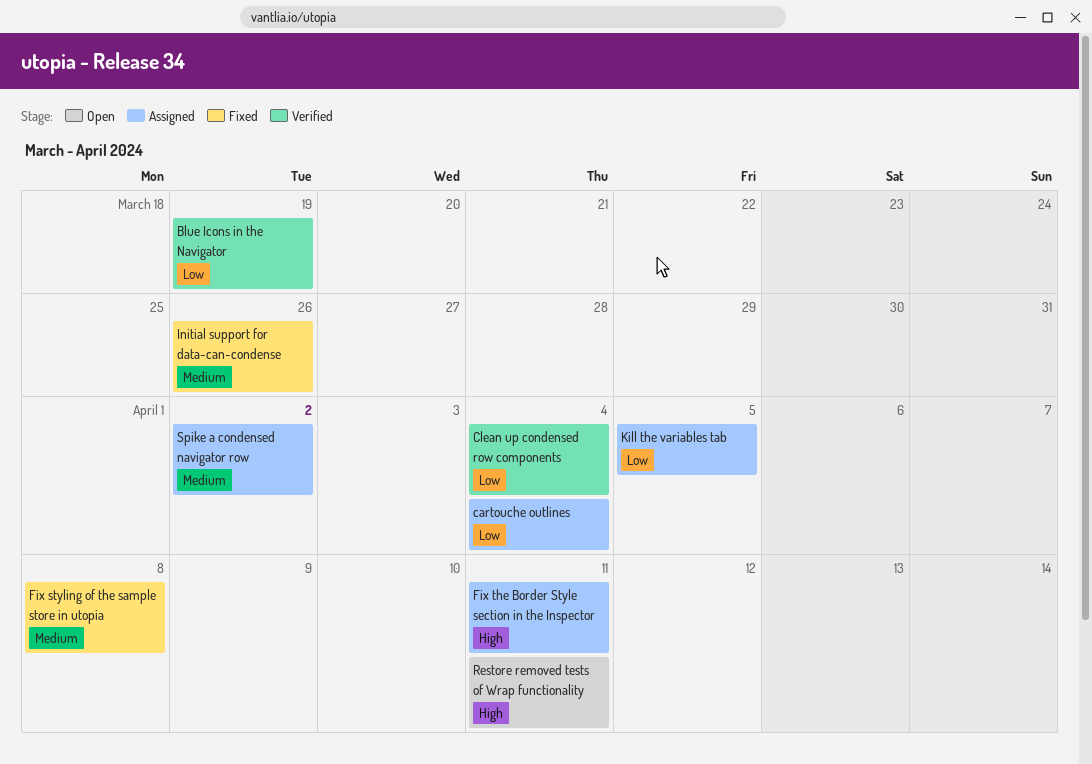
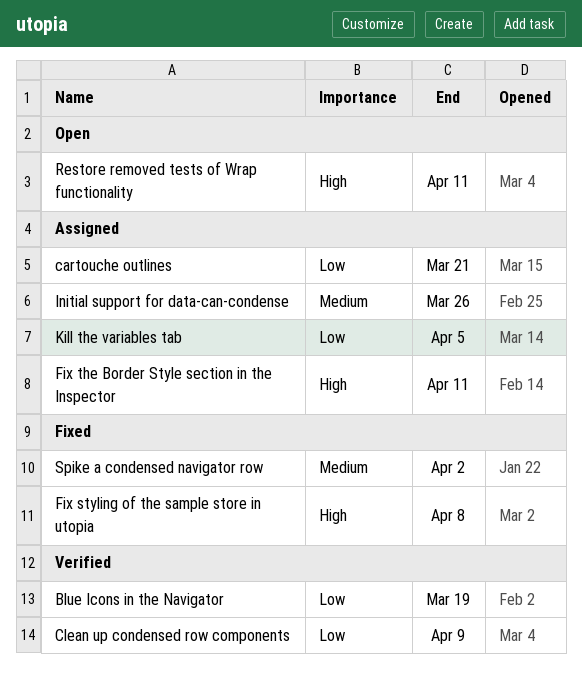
cartouche outlines, due: Apr 4 -> Mar 21
Clean up condensed row components, due: Apr 4 -> Apr 9
Fix styling of the sample store in utopia, priority: Medium -> High
Initial support for data-can-condense, status: Fixed -> Assigned
Spike a condensed navigator row, status: Assigned -> Fixed

